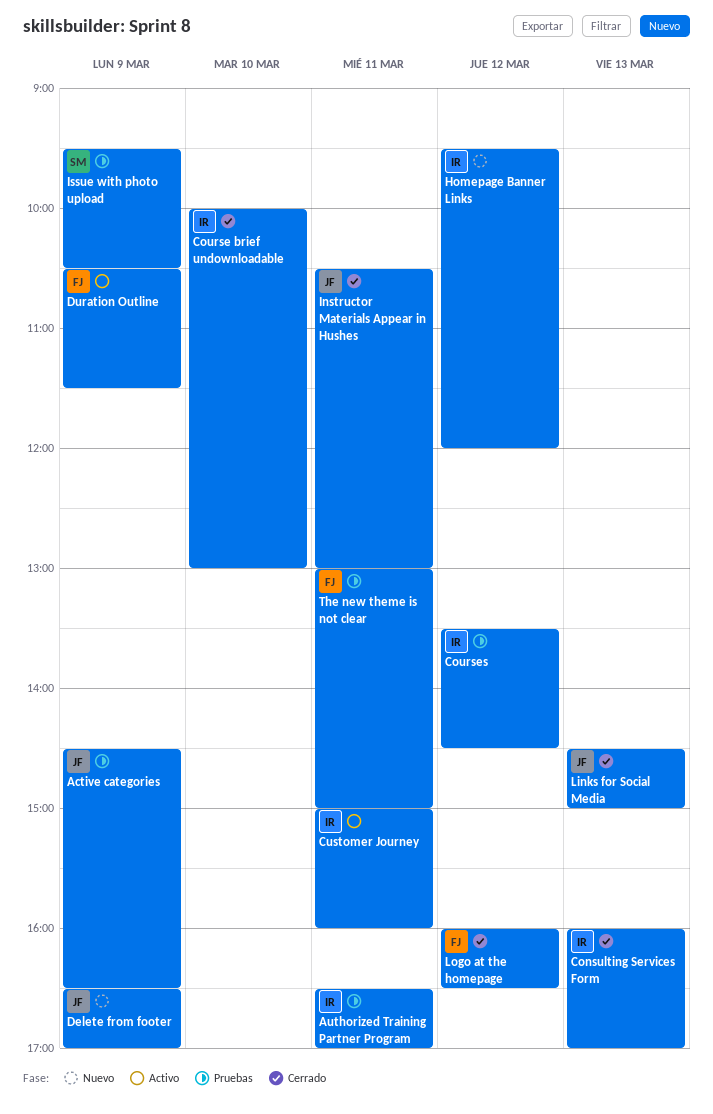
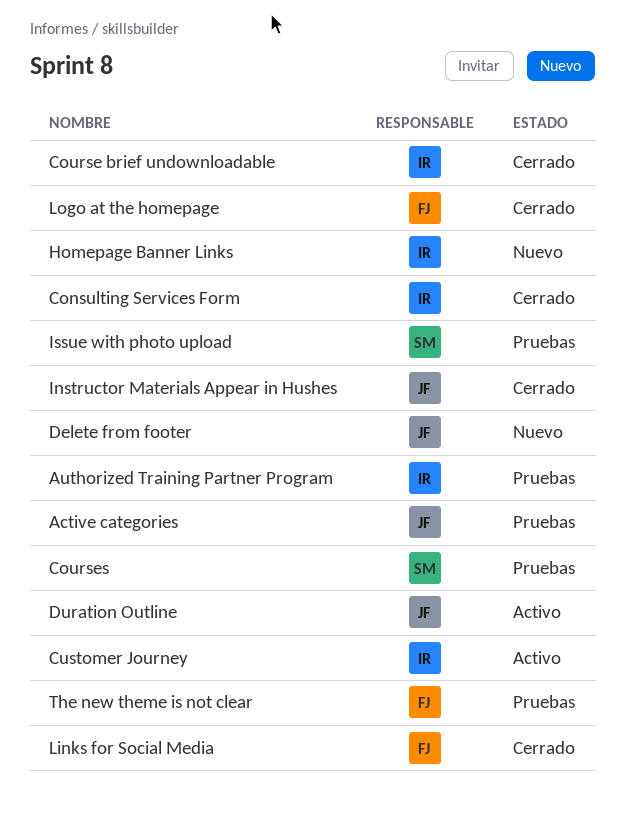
Courses, owner: IR -> SM
Duration Outline, owner: FJ -> JF
Links for Social Media, owner: JF -> FJ

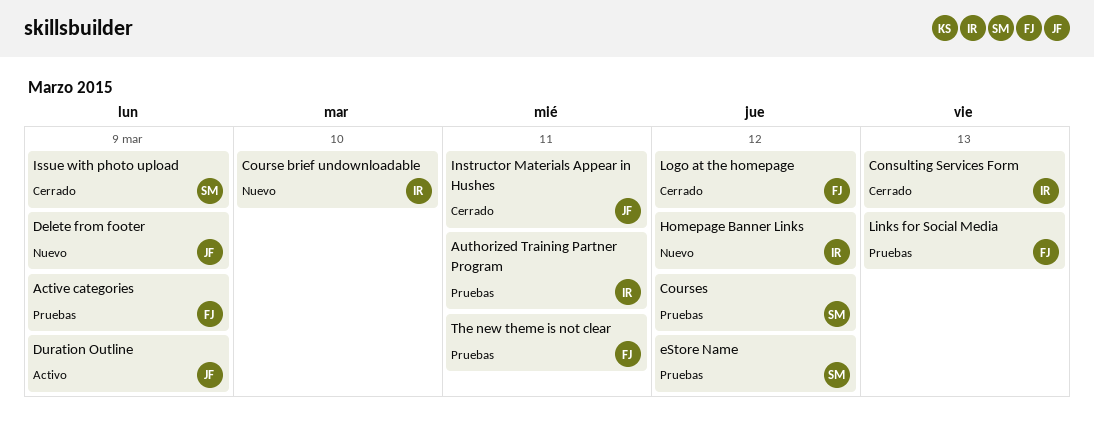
Active categories, owner: JF -> FJ
Course brief undownloadable, status: Cerrado -> Nuevo
Customer Journey: present -> none
eStore Name: none -> present
Issue with photo upload, status: Pruebas -> Cerrado
Links for Social Media, status: Cerrado -> Pruebas

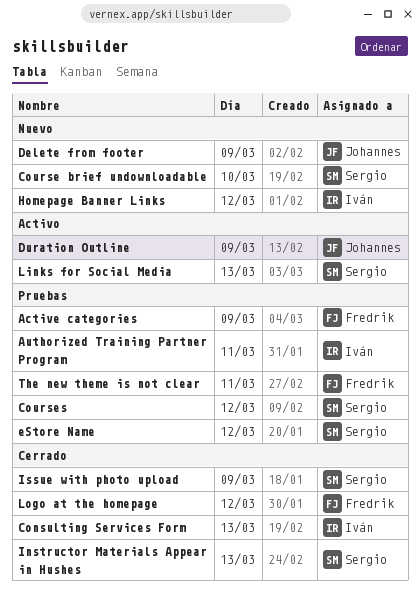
Course brief undownloadable, owner: Iván -> Sergio
Instructor Materials Appear in Hushes, owner: Johannes -> Sergio
Instructor Materials Appear in Hushes, day: Mar 11 -> Mar 13
Links for Social Media, status: Pruebas -> Activo
Links for Social Media, owner: Fredrik -> Sergio

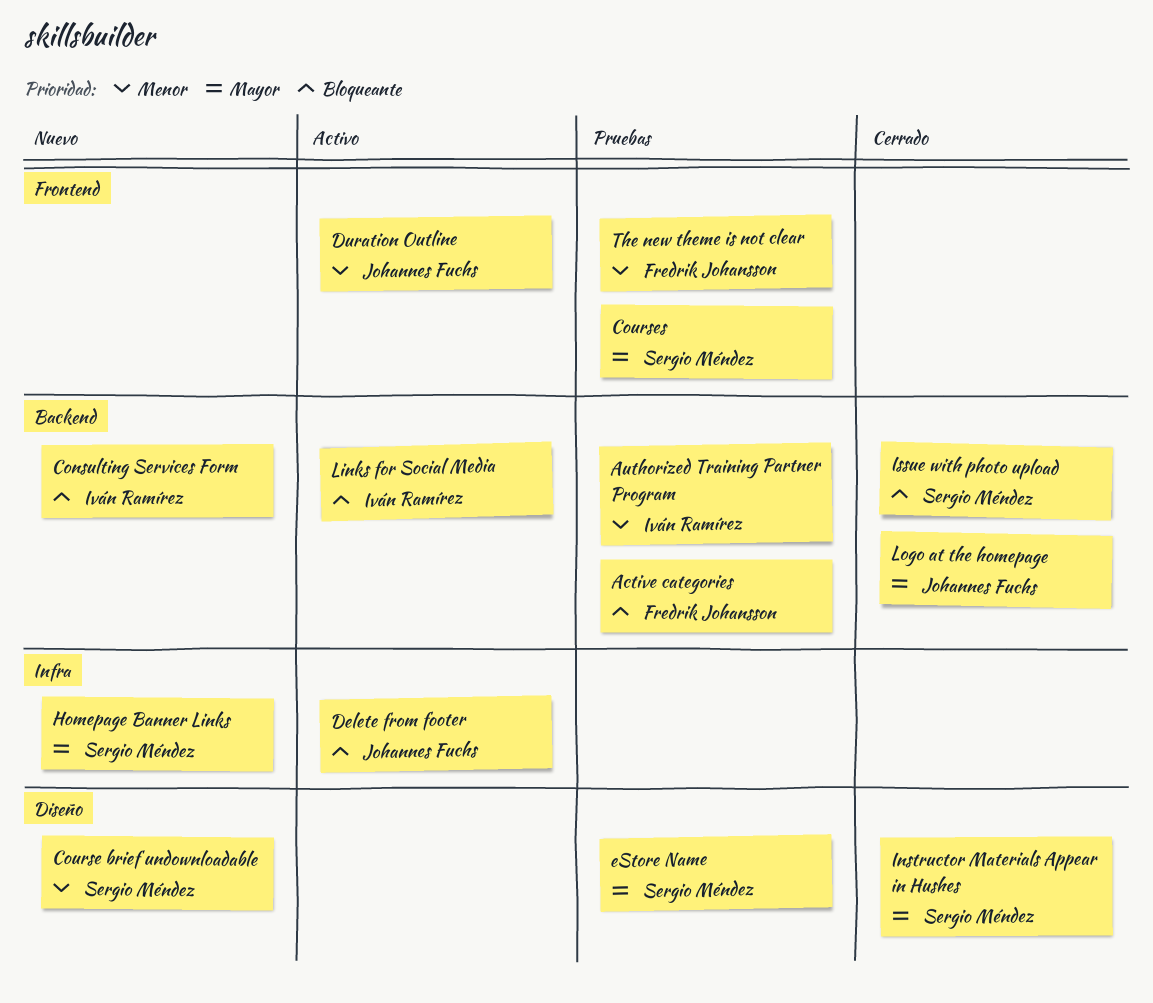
Consulting Services Form, status: Cerrado -> Nuevo
Delete from footer, status: Nuevo -> Activo
Homepage Banner Links, owner: Iván Ramírez -> Sergio Méndez
Links for Social Media, owner: Sergio Méndez -> Iván Ramírez
Logo at the homepage, owner: Fredrik Johansson -> Johannes Fuchs

